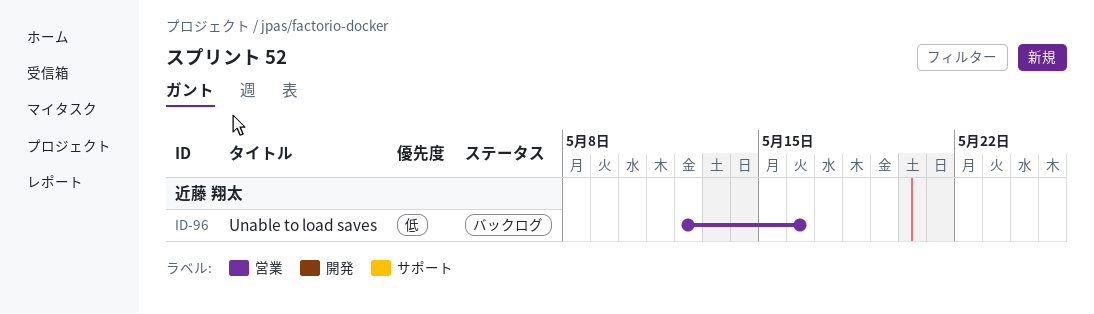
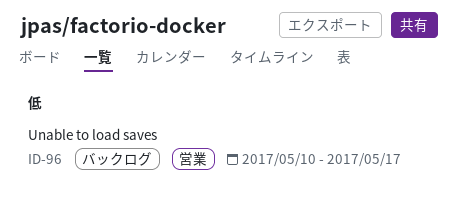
ID-96, start: May 12 -> May 10
ID-96, due: May 16 -> May 17

